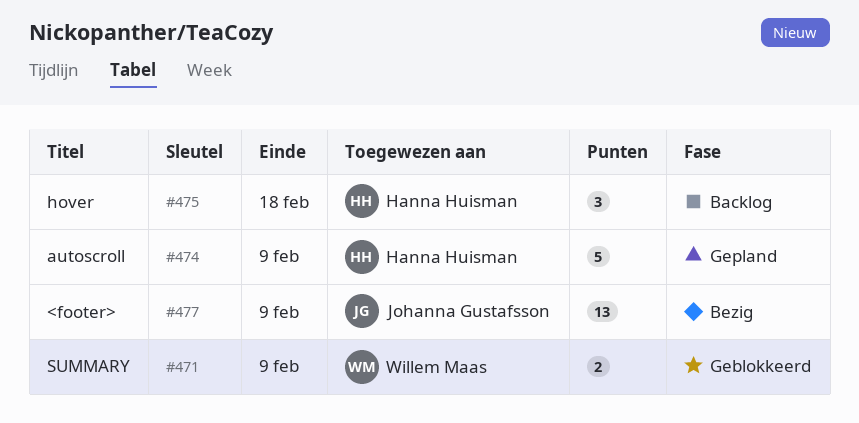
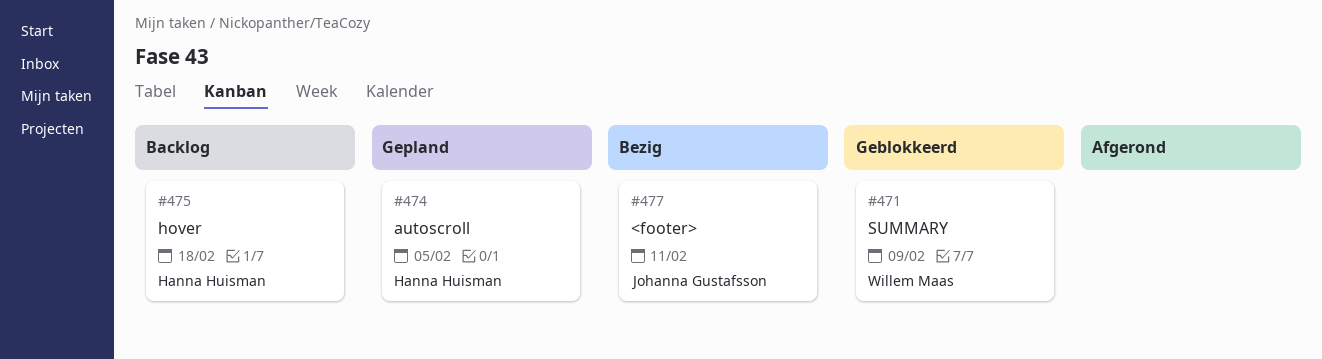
#474, due: Feb 9 -> Feb 5
#477, due: Feb 9 -> Feb 11

